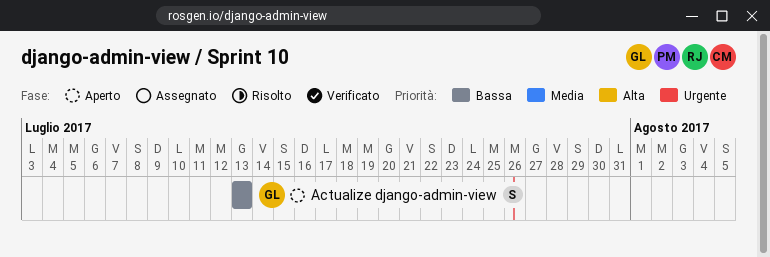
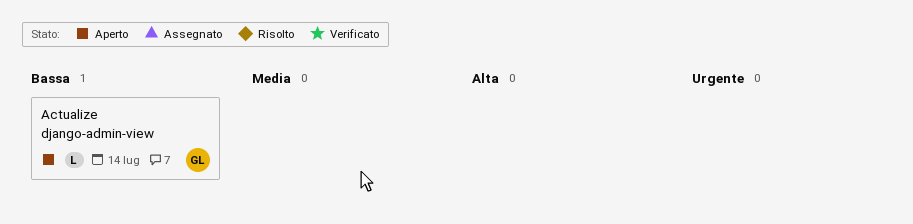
Actualize django-admin-view, estimate: S -> L
Actualize django-admin-view, due: Jul 13 -> Jul 14

